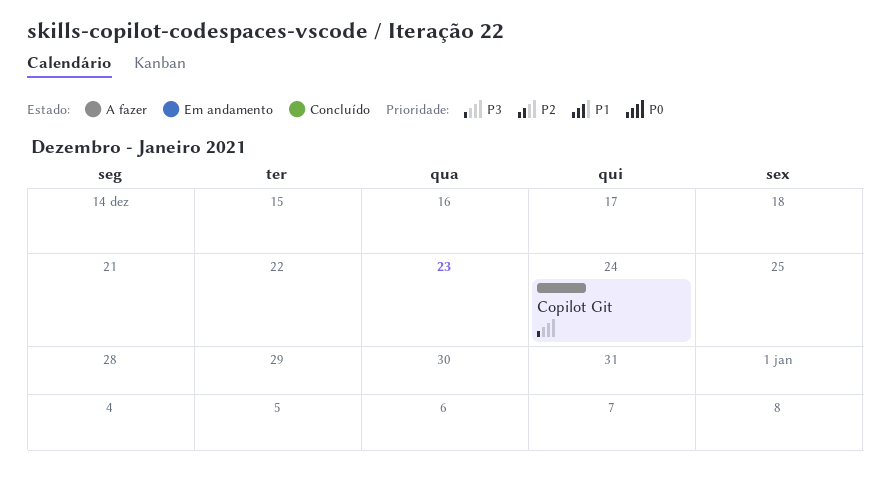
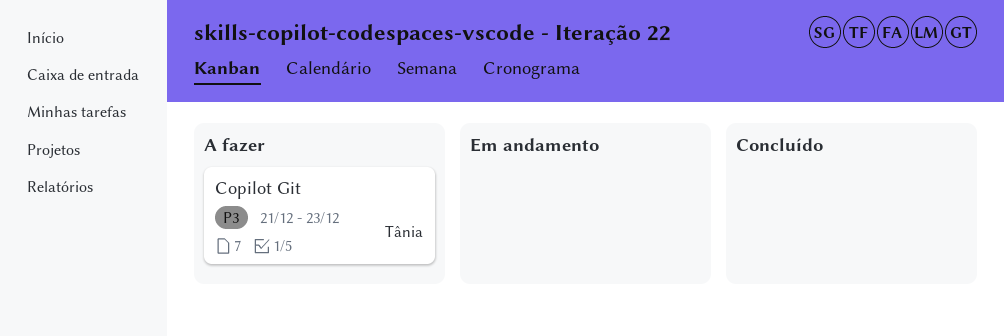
Copilot Git, due: Dec 24 -> Dec 23

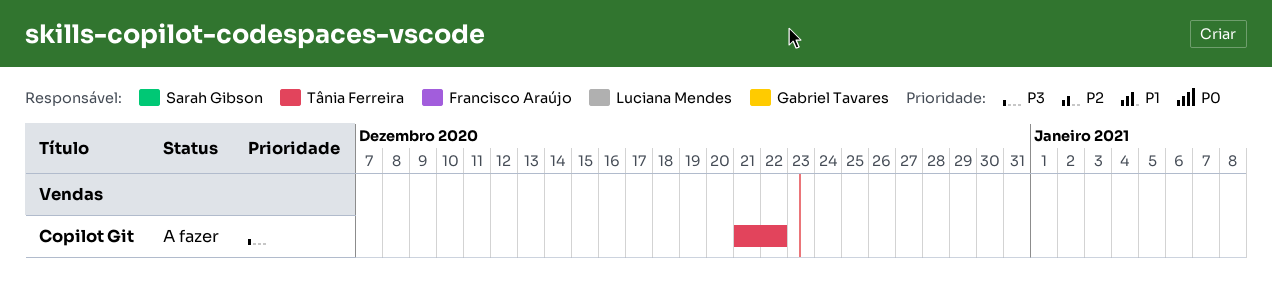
Copilot Git, due: Dec 23 -> Dec 22

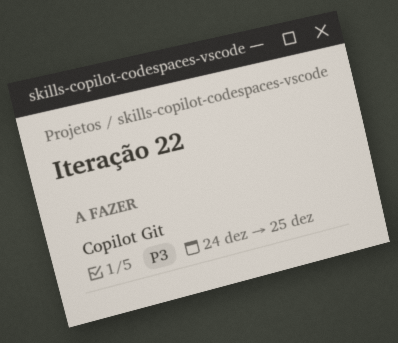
Copilot Git, start: Dec 21 -> Dec 24
Copilot Git, due: Dec 22 -> Dec 25

